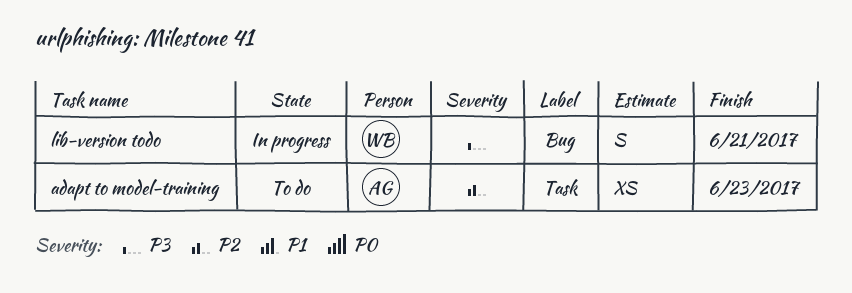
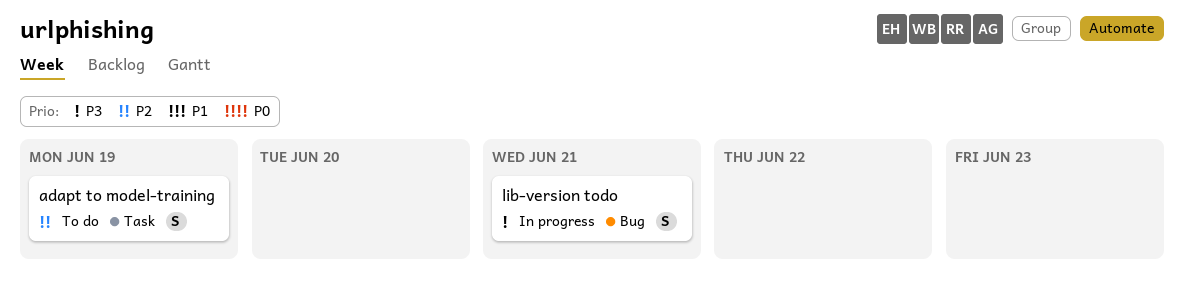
adapt to model-training, estimate: XS -> S
adapt to model-training, due: Jun 23 -> Jun 19

